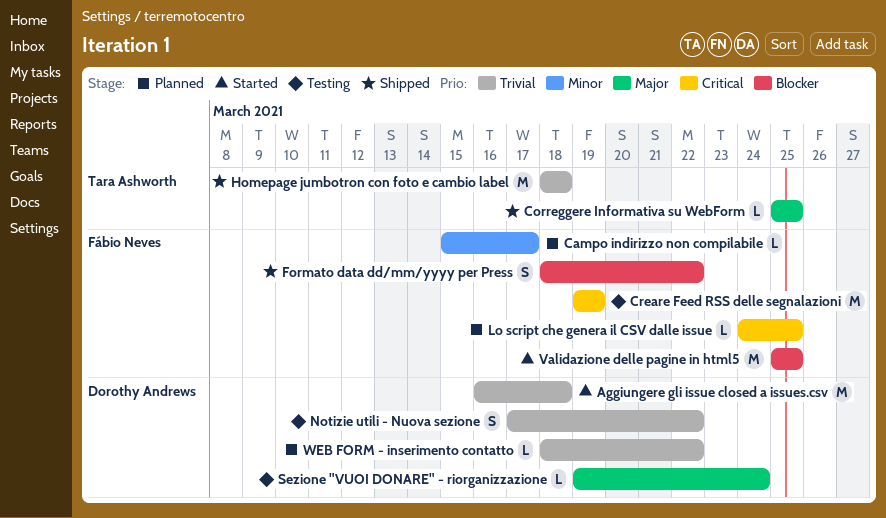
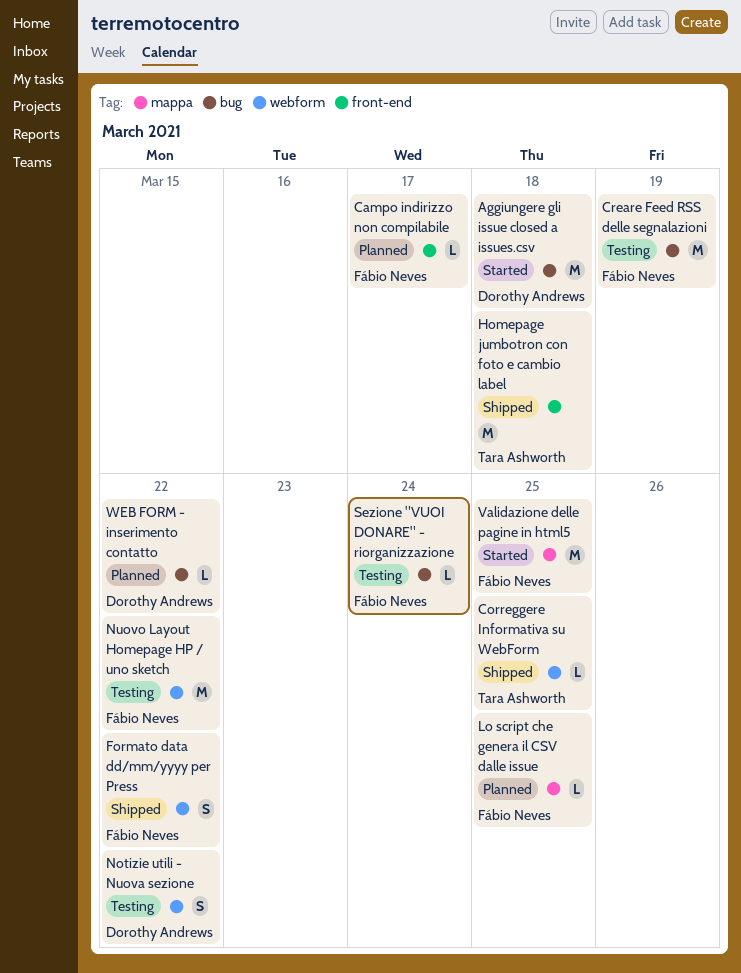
Nuovo Layout Homepage HP / uno sketch: none -> present
Sezione "VUOI DONARE" - riorganizzazione, owner: Dorothy Andrews -> Fábio Neves

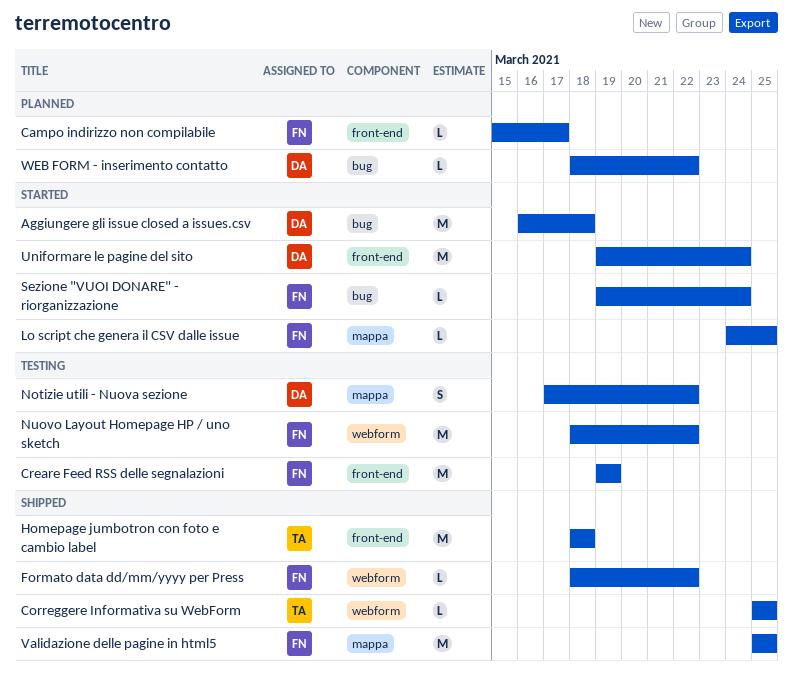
Creare Feed RSS delle segnalazioni, label: bug -> front-end
Formato data dd/mm/yyyy per Press, estimate: S -> L
Lo script che genera il CSV dalle issue, status: Planned -> Started
Notizie utili - Nuova sezione, label: webform -> mappa
Sezione "VUOI DONARE" - riorganizzazione, status: Testing -> Started
Uniformare le pagine del sito: none -> present
Validazione delle pagine in html5, status: Started -> Shipped

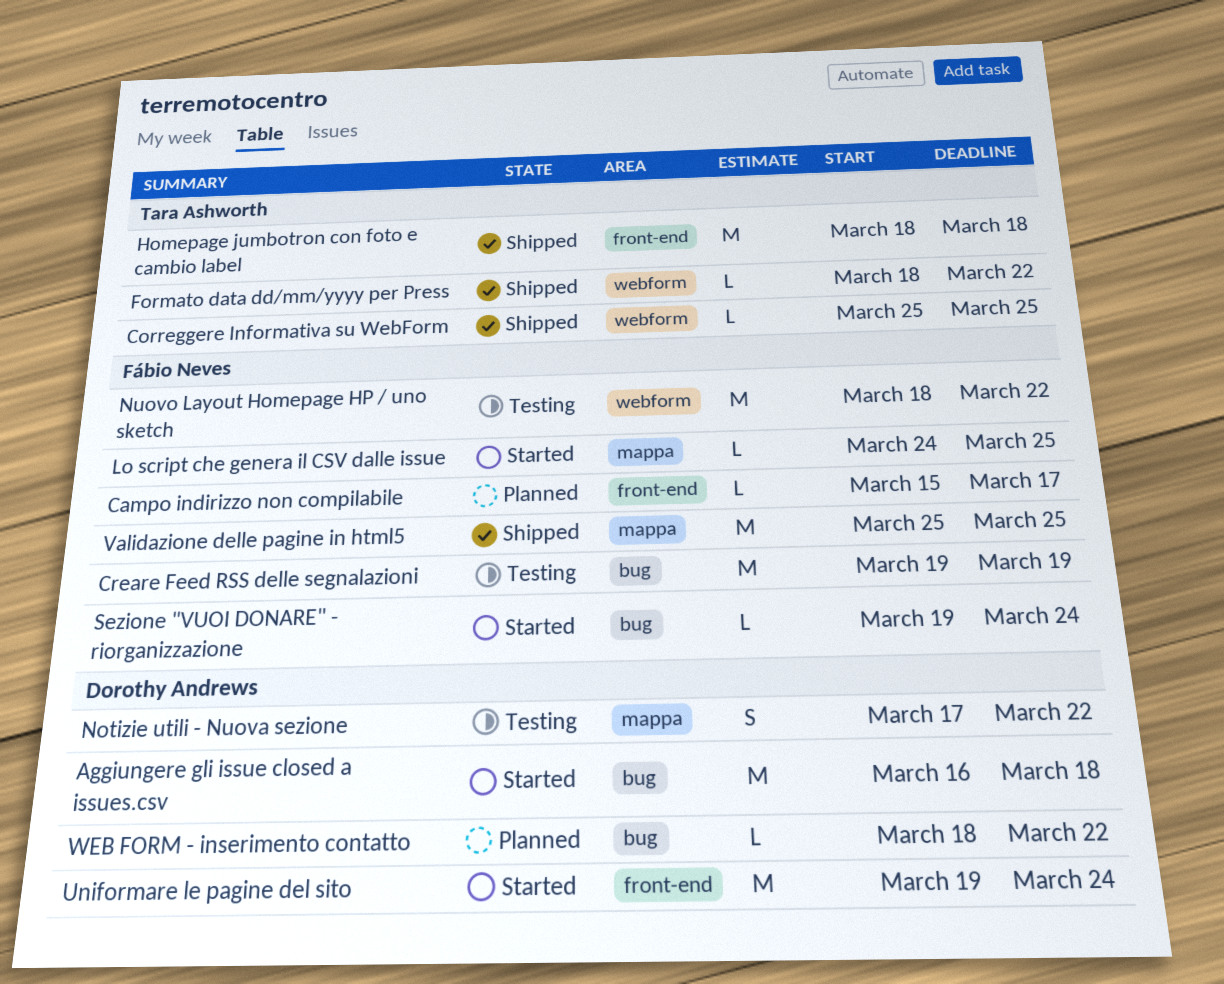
Creare Feed RSS delle segnalazioni, label: front-end -> bug
Formato data dd/mm/yyyy per Press, owner: Fábio Neves -> Tara Ashworth

